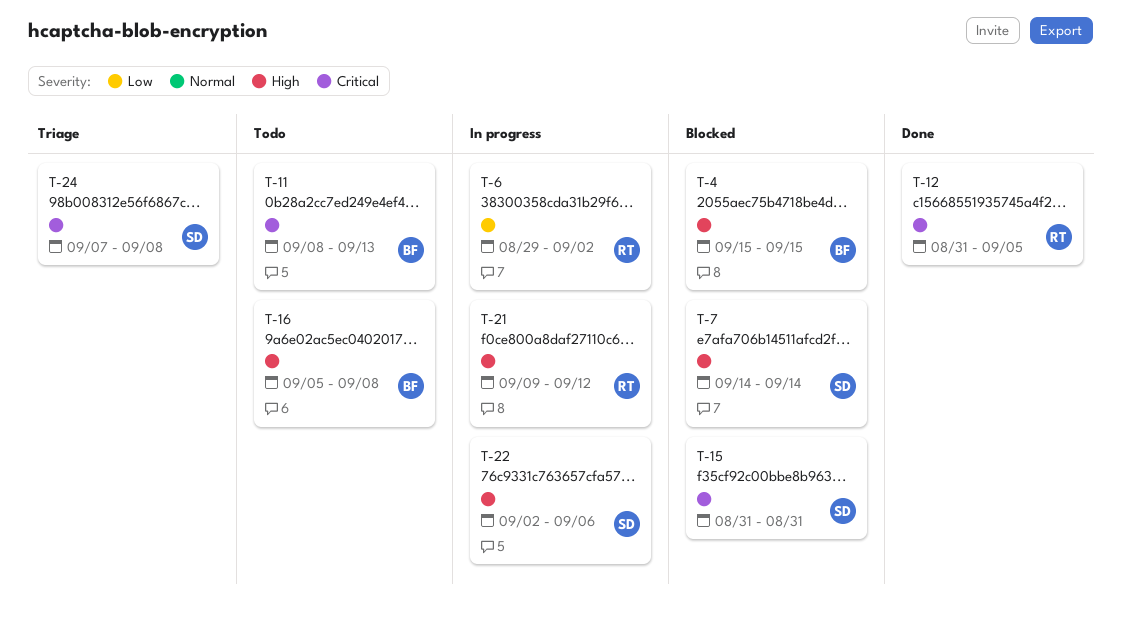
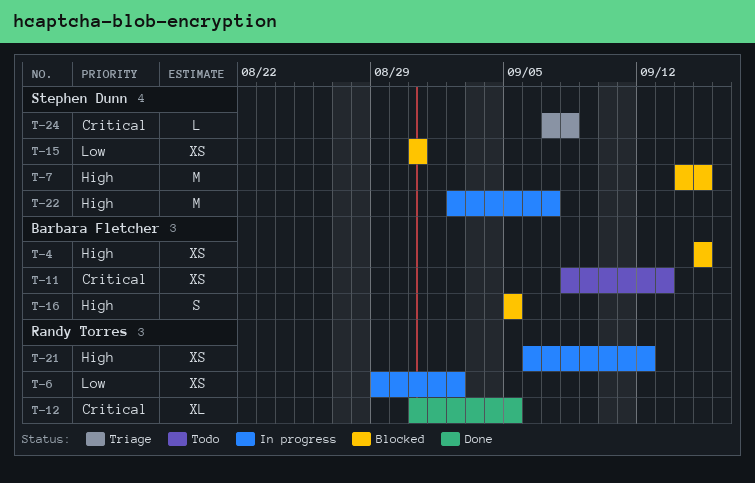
T-7, due: Sep 14 -> Sep 15
T-15, priority: Critical -> Low
T-16, status: Todo -> Blocked
T-16, due: Sep 8 -> Sep 5
T-21, start: Sep 9 -> Sep 6
T-22, due: Sep 6 -> Sep 7

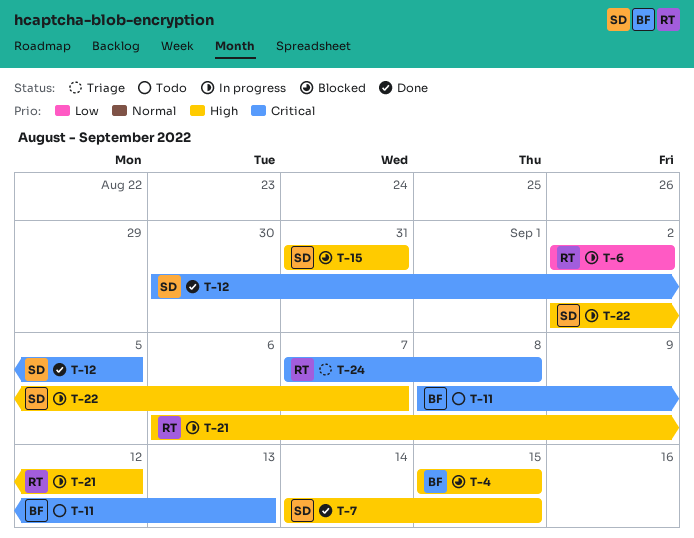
T-6, start: Aug 29 -> Sep 2
T-7, status: Blocked -> Done
T-12, owner: Randy Torres -> Stephen Dunn
T-12, start: Aug 31 -> Aug 30
T-15, priority: Low -> High
T-16: present -> none
T-24, owner: Stephen Dunn -> Randy Torres

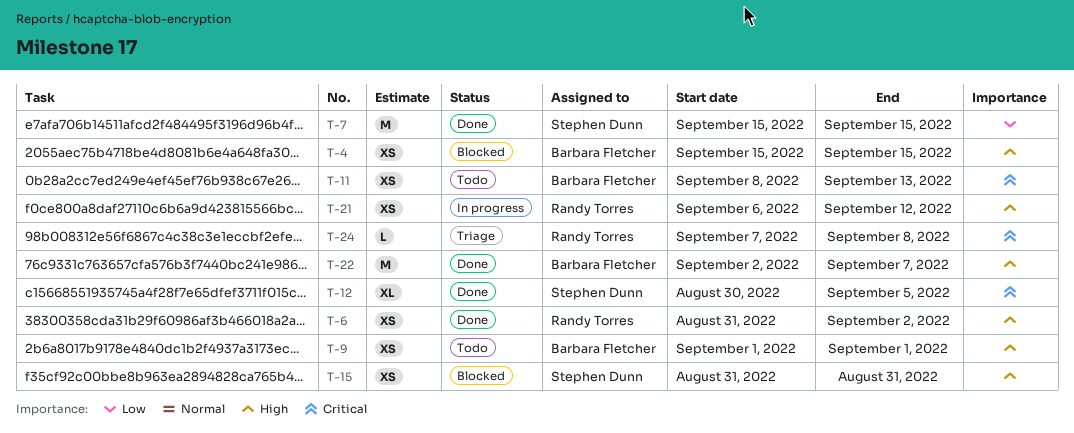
T-6, status: In progress -> Done
T-6, priority: Low -> High
T-6, start: Sep 2 -> Aug 31
T-7, priority: High -> Low
T-7, start: Sep 14 -> Sep 15
T-9: none -> present
T-22, status: In progress -> Done
T-22, owner: Stephen Dunn -> Barbara Fletcher

